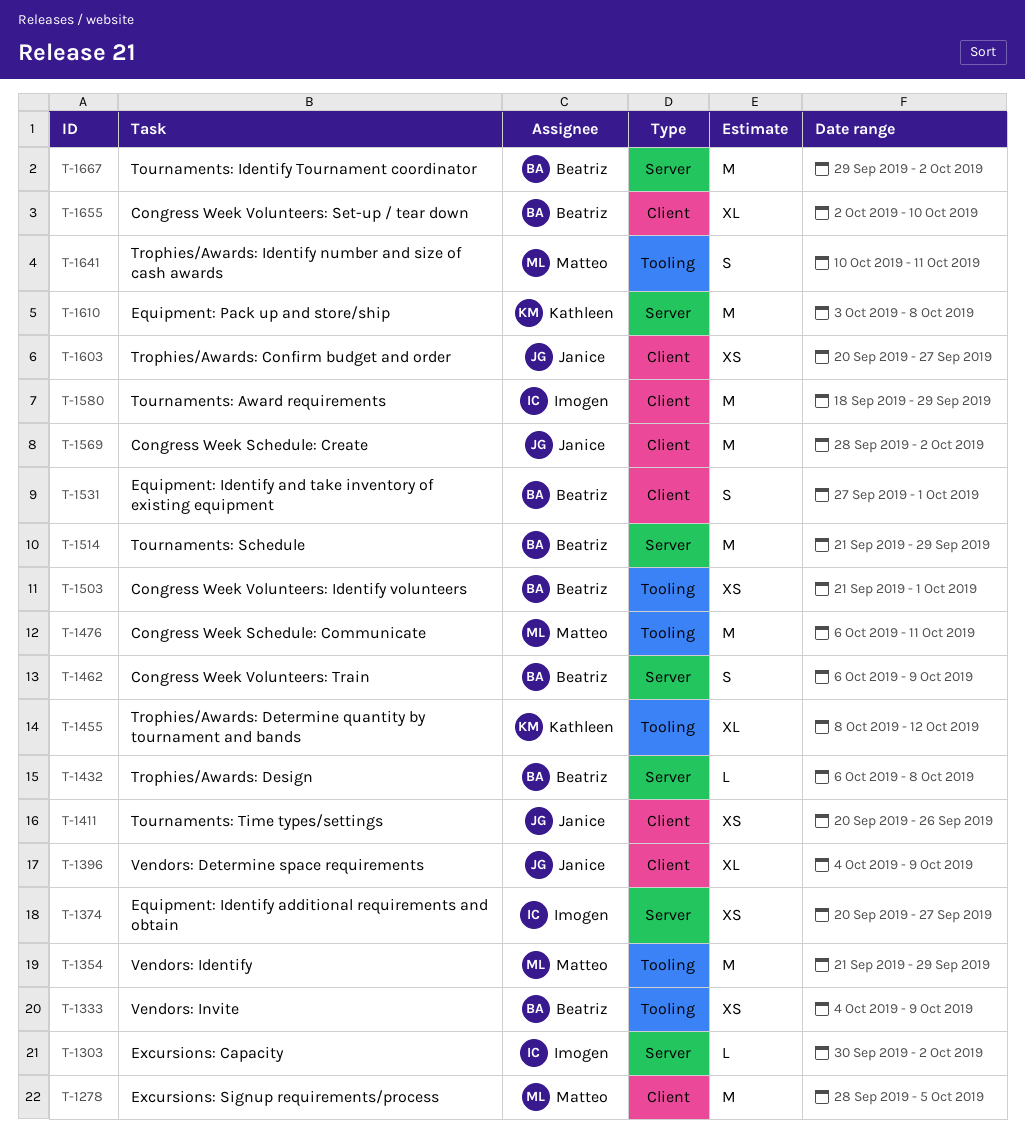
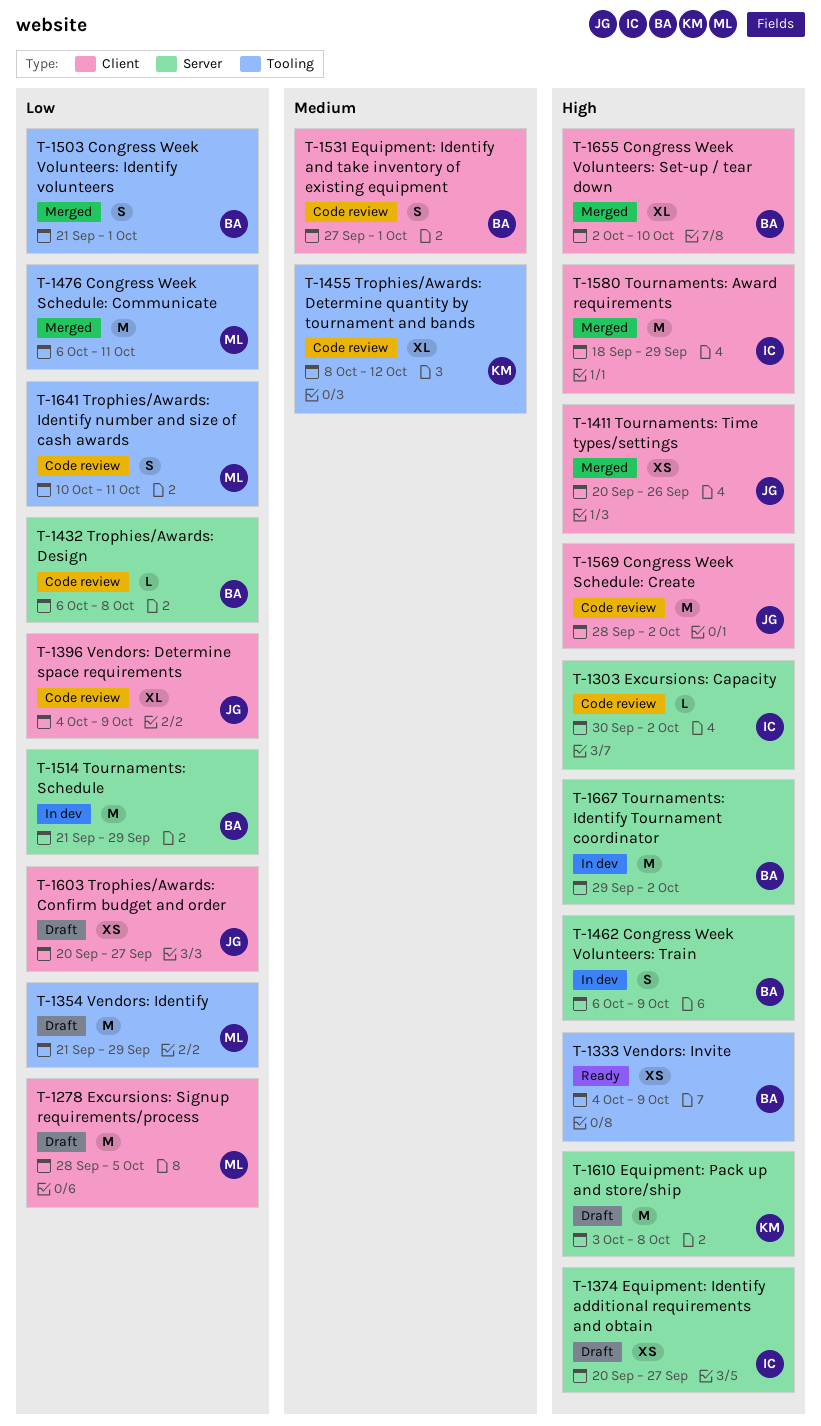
T-1503, estimate: XS -> S

